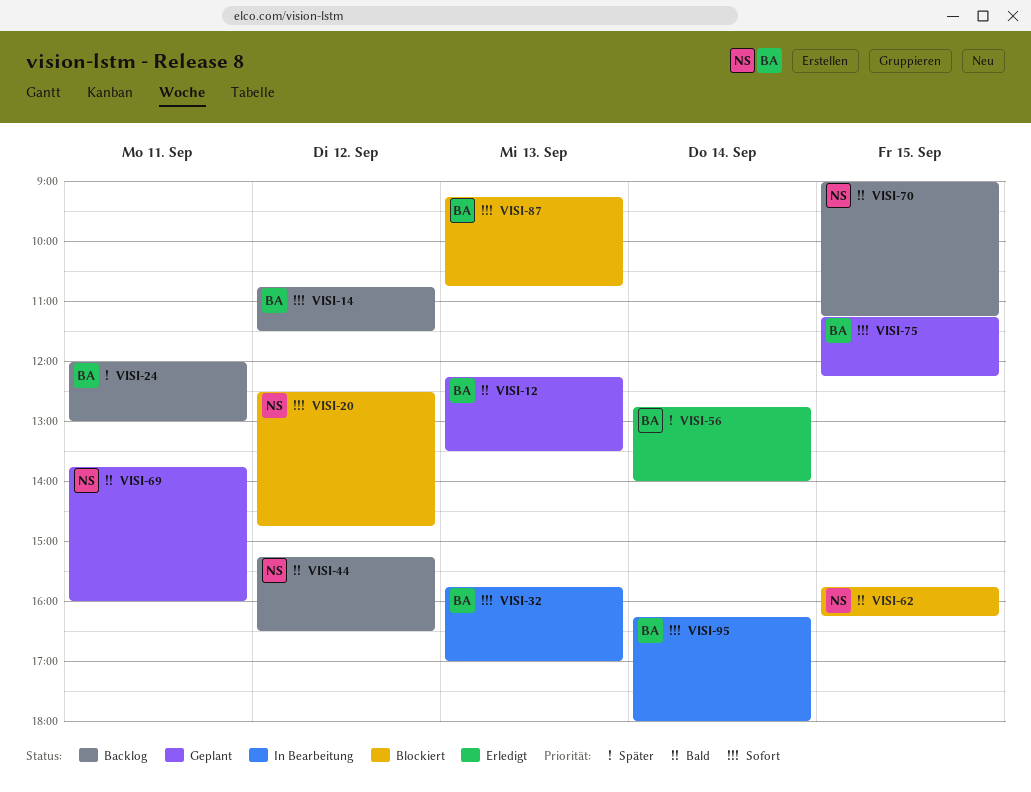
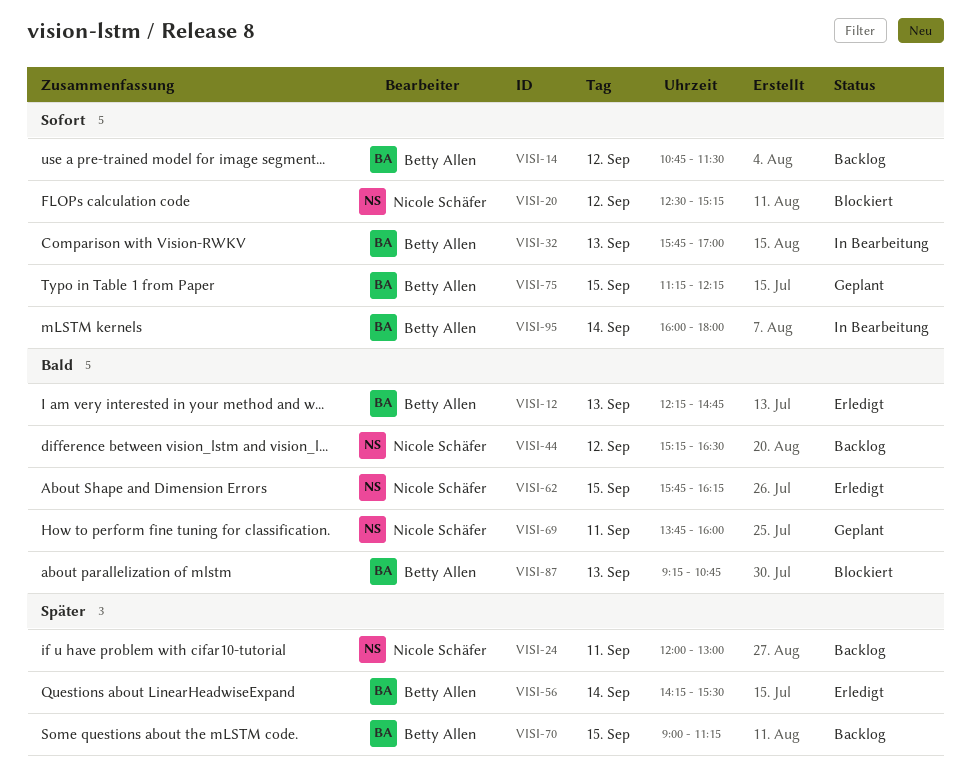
VISI-12, status: Geplant -> Erledigt
VISI-12, ends: 13:30 -> 14:45
VISI-20, ends: 14:45 -> 15:15
VISI-24, owner: Betty Allen -> Nicole Schäfer
VISI-56, begins: 12:45 -> 14:15
VISI-56, ends: 14:00 -> 15:30
VISI-62, status: Blockiert -> Erledigt
VISI-70, owner: Nicole Schäfer -> Betty Allen
VISI-70, priority: Bald -> Später
VISI-87, priority: Sofort -> Bald
VISI-95, begins: 16:15 -> 16:00

